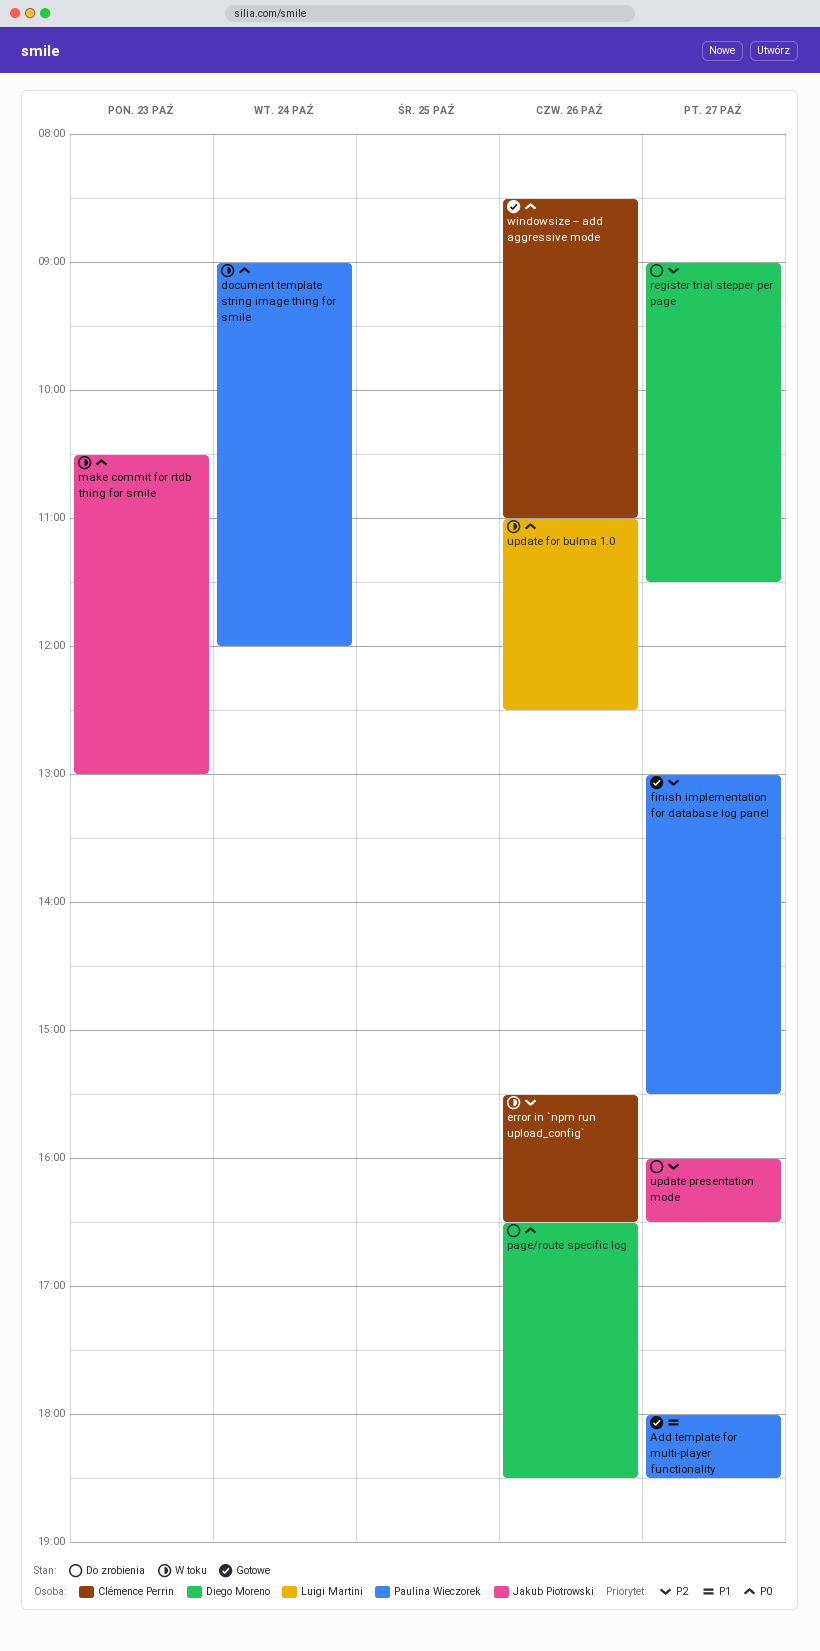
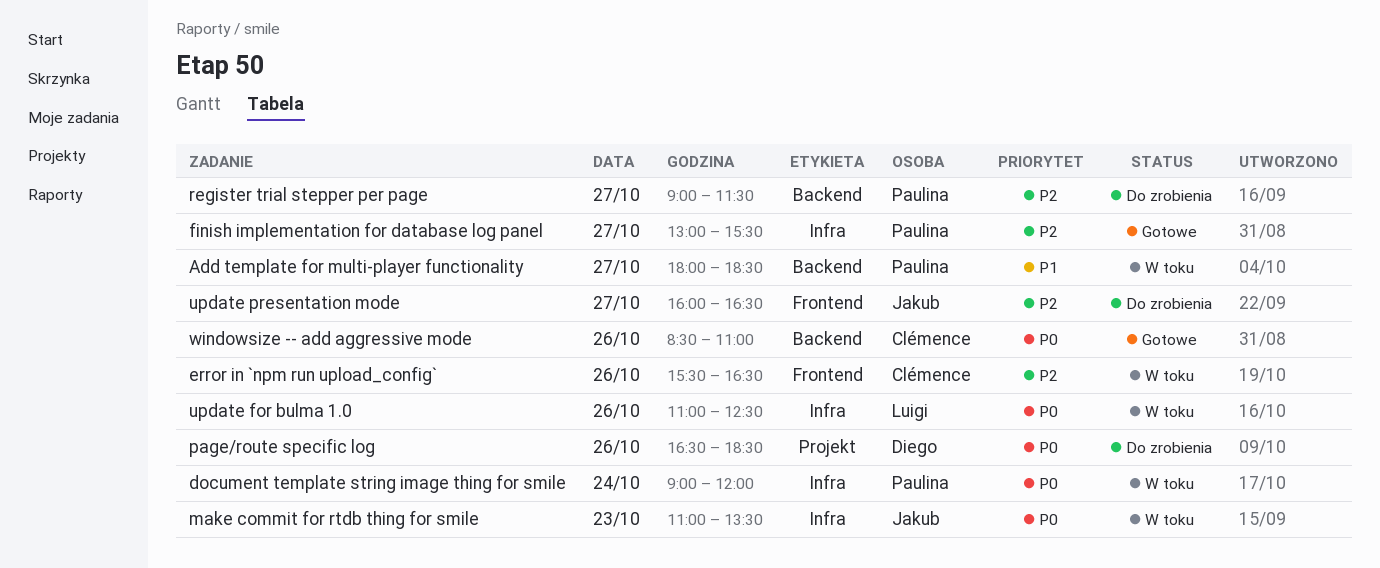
Add template for multi-player functionality, status: Gotowe -> W toku
make commit for rtdb thing for smile, begins: 10:30 -> 11:00
make commit for rtdb thing for smile, ends: 13:00 -> 13:30
register trial stepper per page, owner: Diego Moreno -> Paulina Wieczorek

